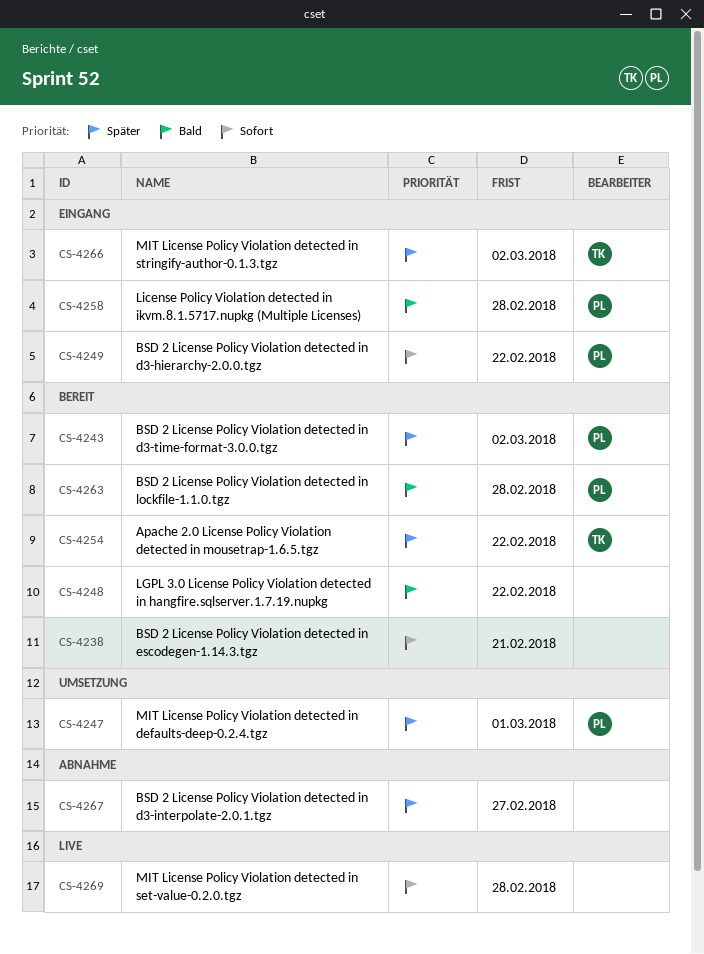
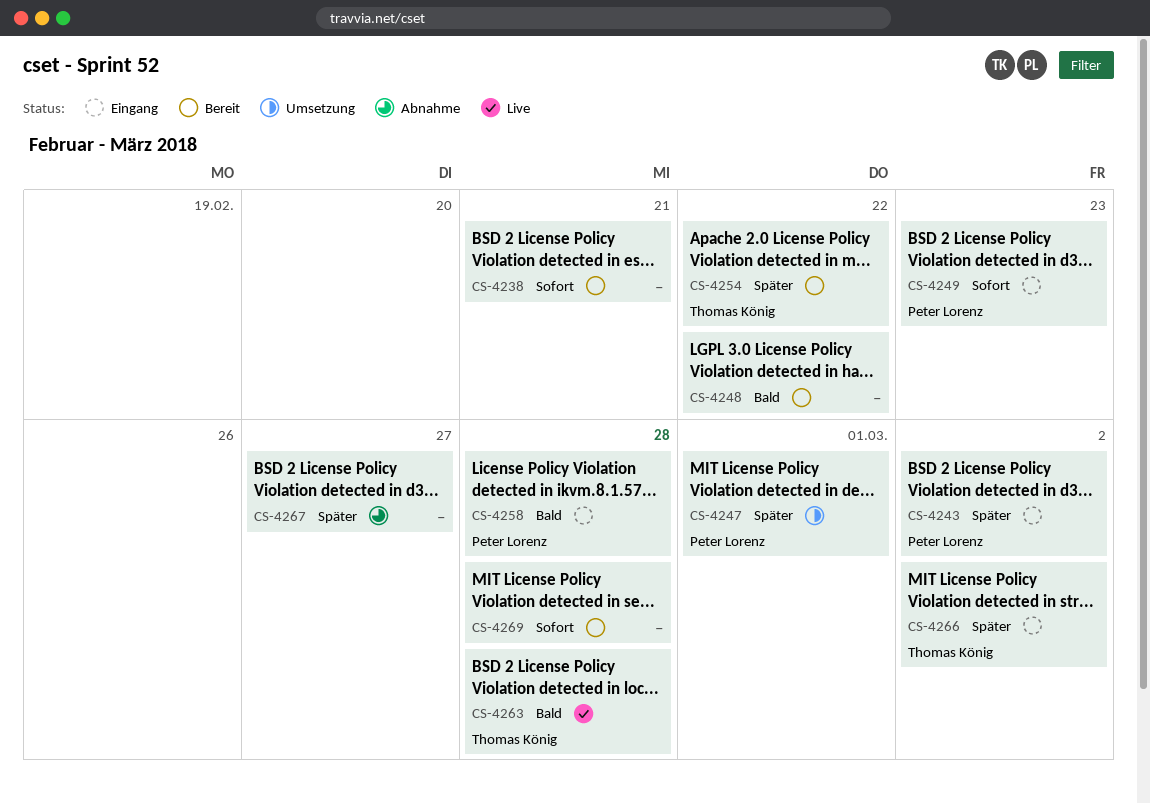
CS-4243, status: Bereit -> Eingang
CS-4249, due: Feb 22 -> Feb 23
CS-4263, status: Bereit -> Live
CS-4263, owner: Peter Lorenz -> Thomas König
CS-4269, status: Live -> Bereit

